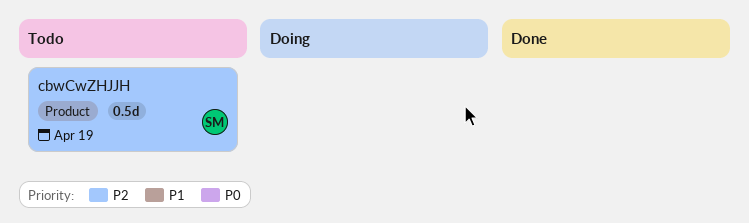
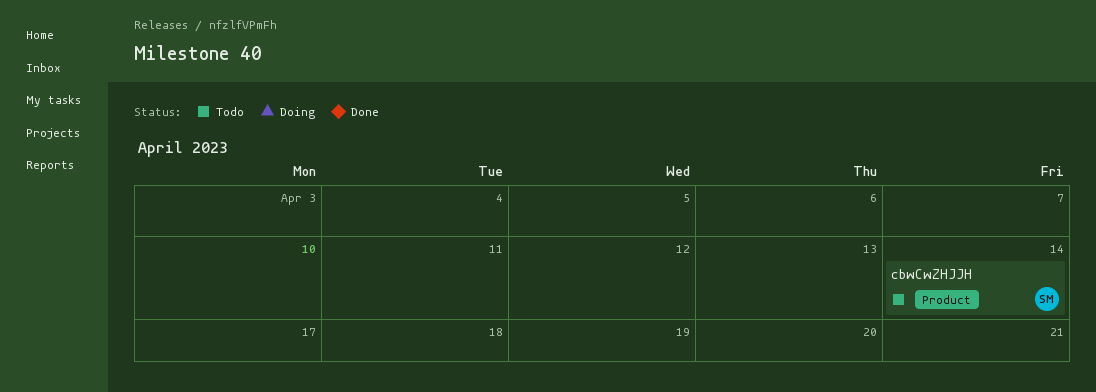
cbwCwZHJJH, due: Apr 19 -> Apr 14

